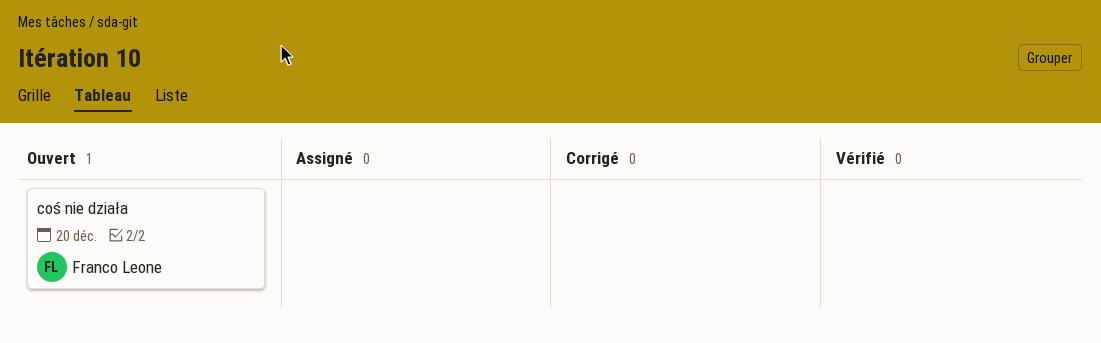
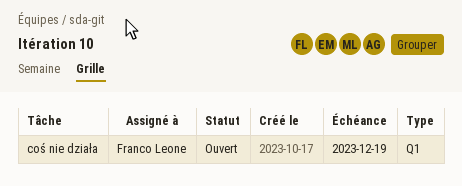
coś nie działa, due: Dec 20 -> Dec 19

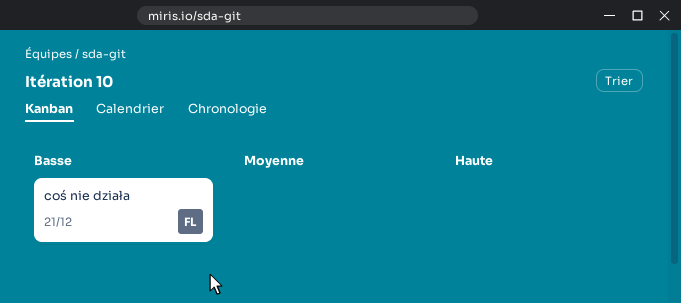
coś nie działa, due: Dec 19 -> Dec 21

